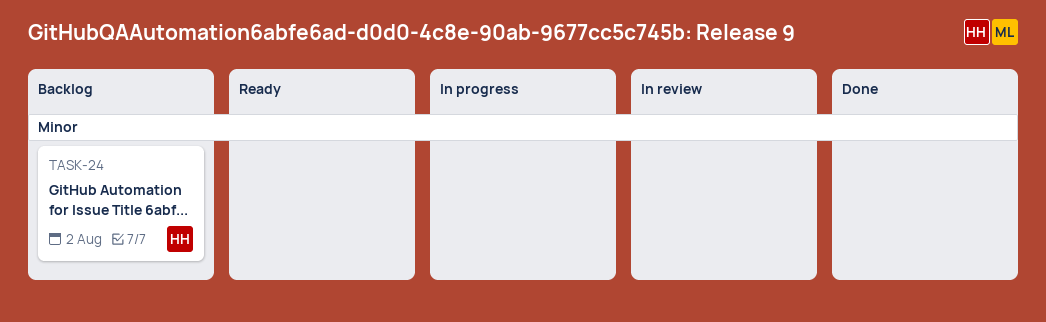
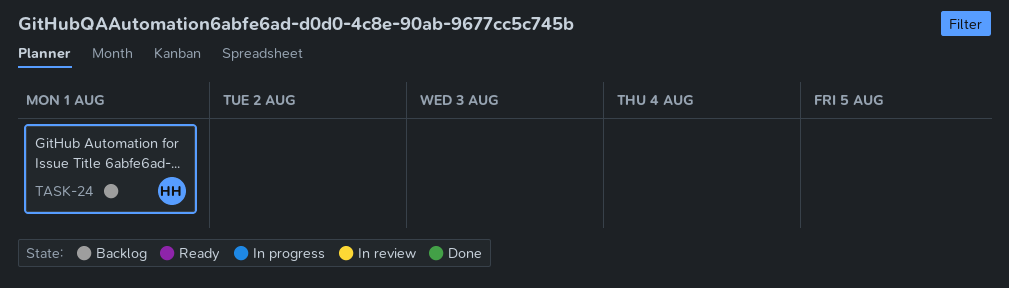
TASK-24, due: Aug 2 -> Aug 1

